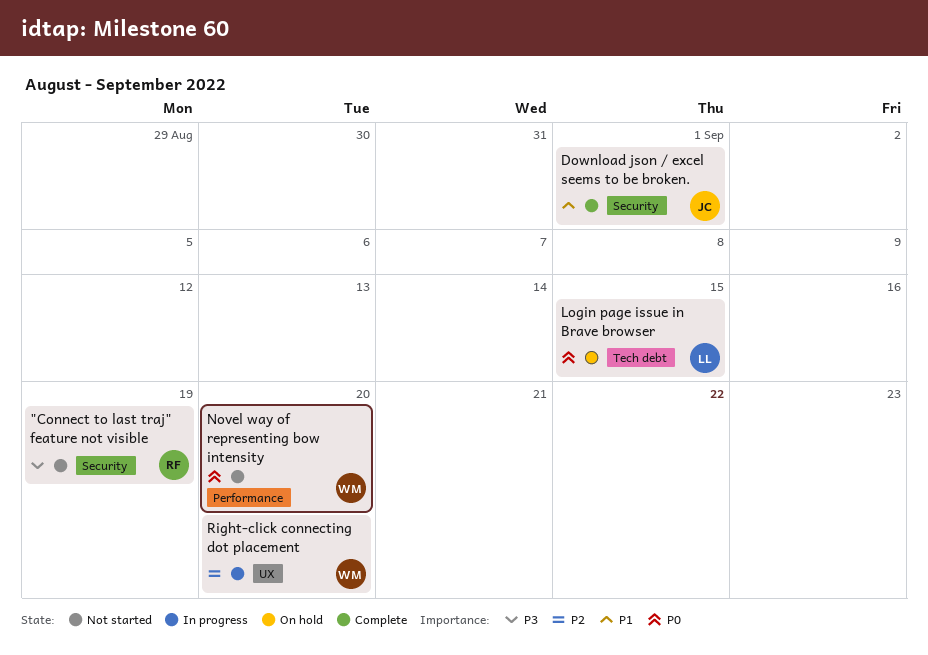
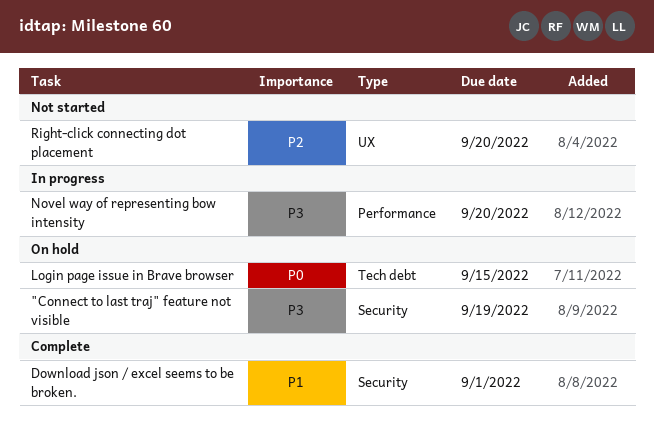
"Connect to last traj" feature not visible, status: Not started -> On hold
Novel way of representing bow intensity, status: Not started -> In progress
Novel way of representing bow intensity, priority: P0 -> P3
Right-click connecting dot placement, status: In progress -> Not started

